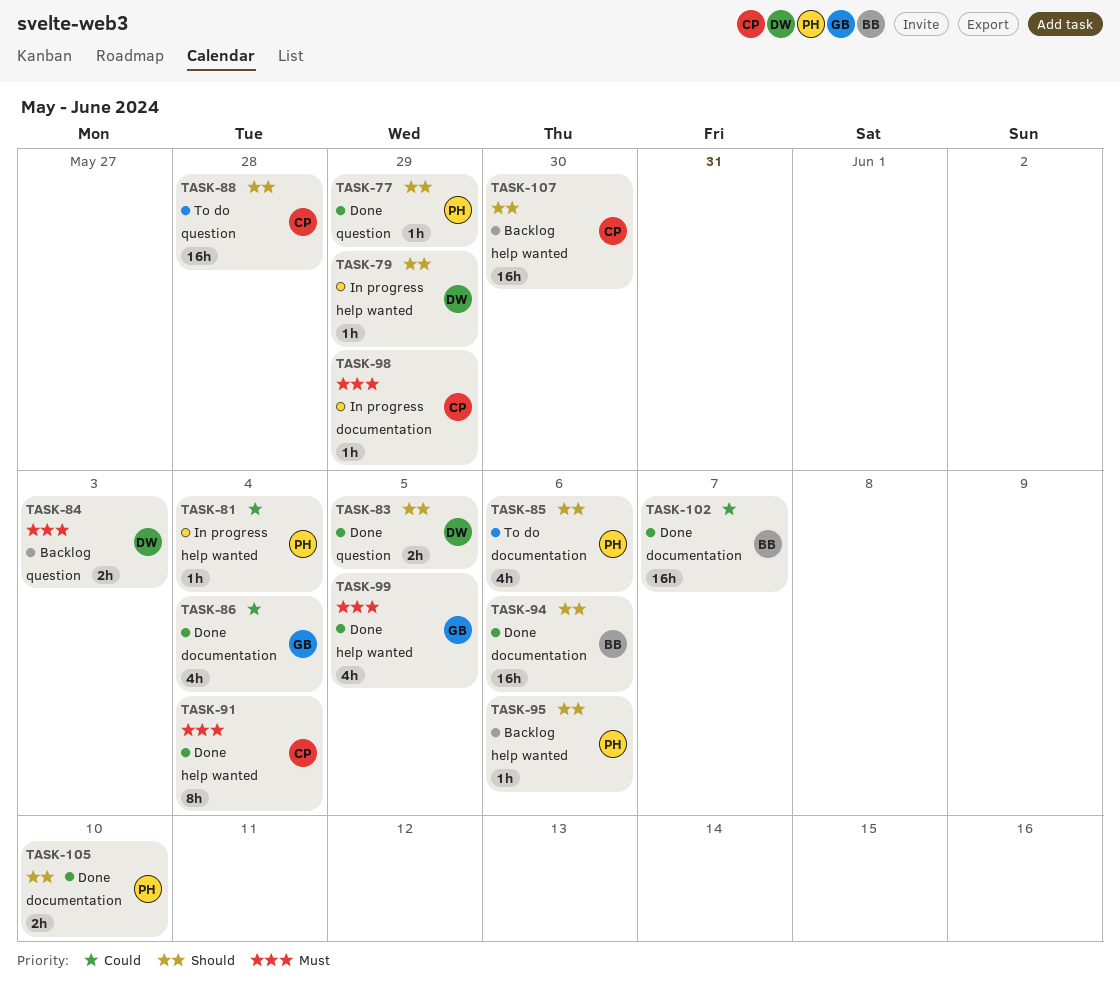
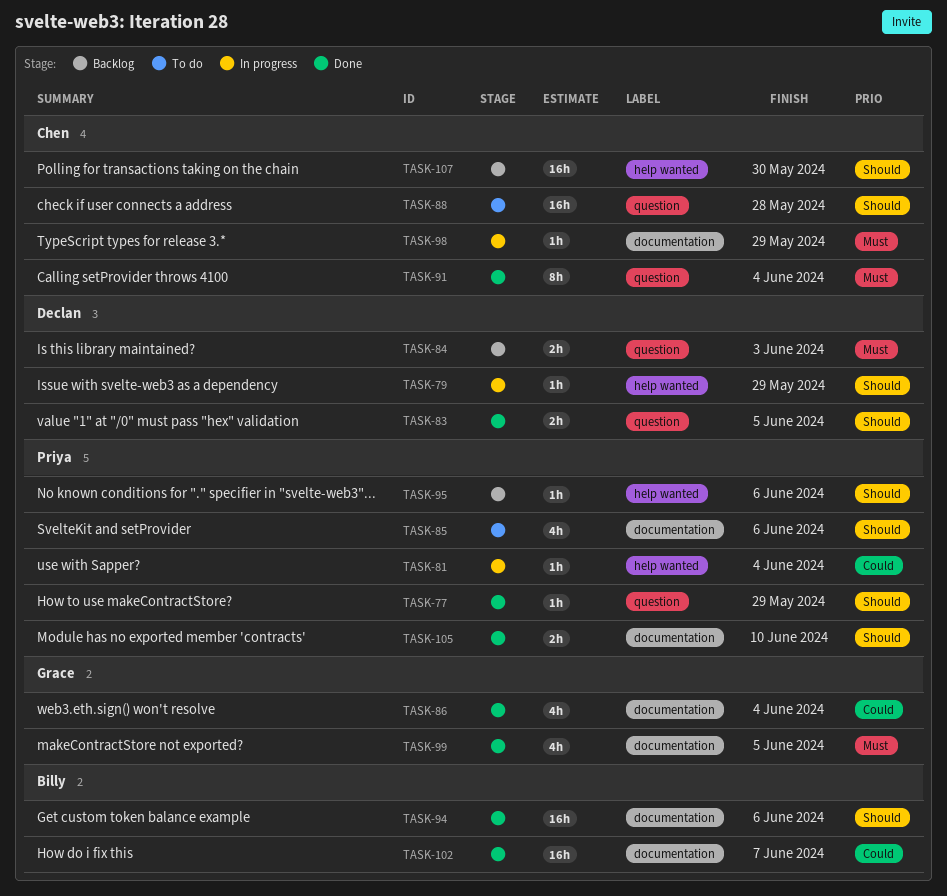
TASK-91, label: help wanted -> question
TASK-99, label: help wanted -> documentation

